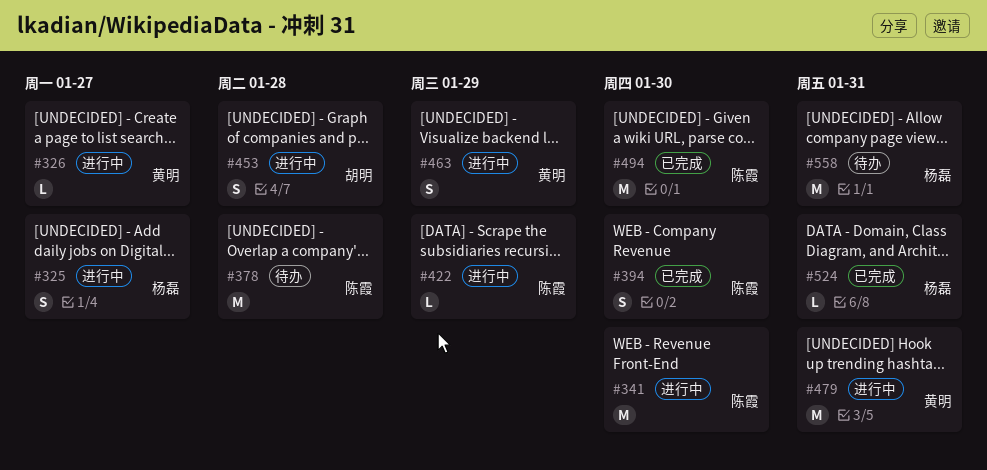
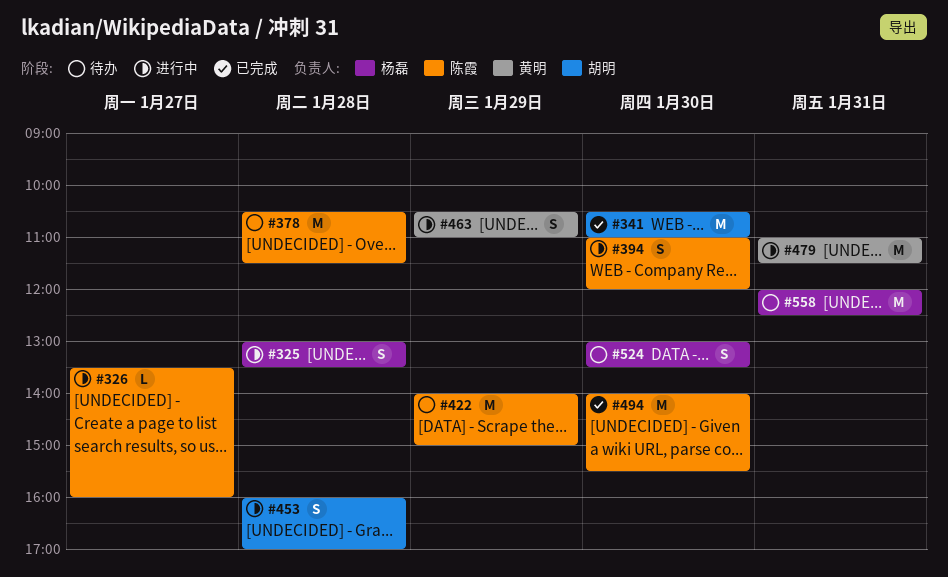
#325, day: Jan 27 -> Jan 28
#326, owner: 黄明 -> 陈霞
#341, status: 进行中 -> 已完成
#341, owner: 陈霞 -> 胡明
#394, status: 已完成 -> 进行中
#422, status: 进行中 -> 待办
#422, estimate: L -> M
#524, status: 已完成 -> 待办
#524, estimate: L -> S
#524, day: Jan 31 -> Jan 30

